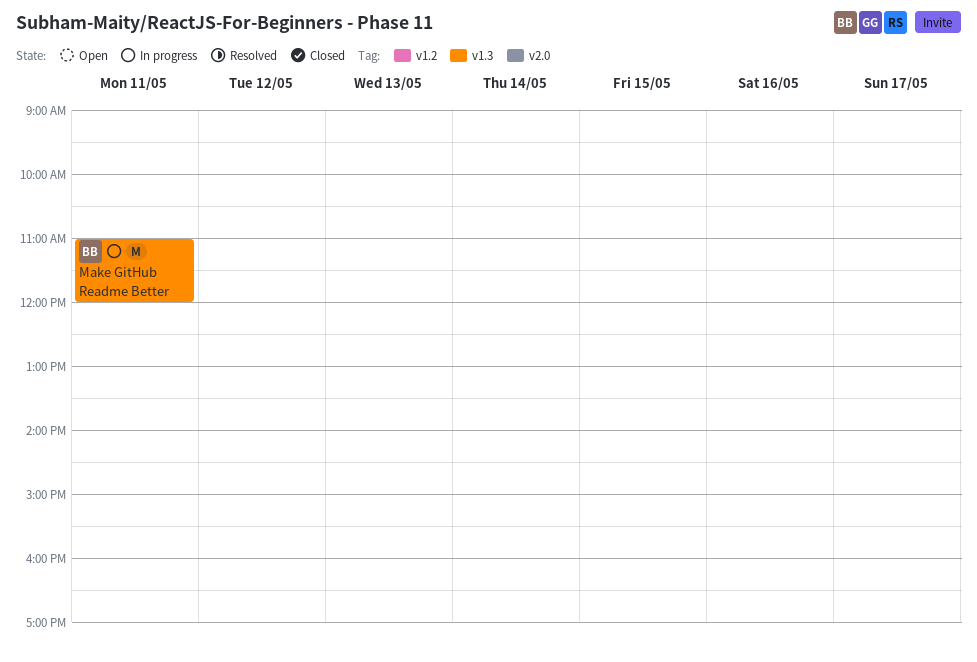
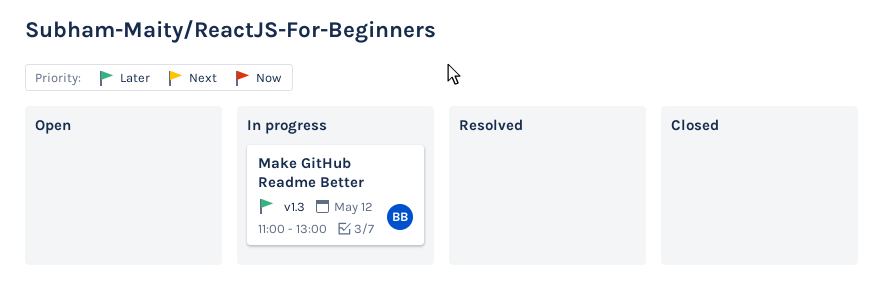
Make GitHub Readme Better, day: May 11 -> May 12
Make GitHub Readme Better, ends: 12:00 -> 13:00

